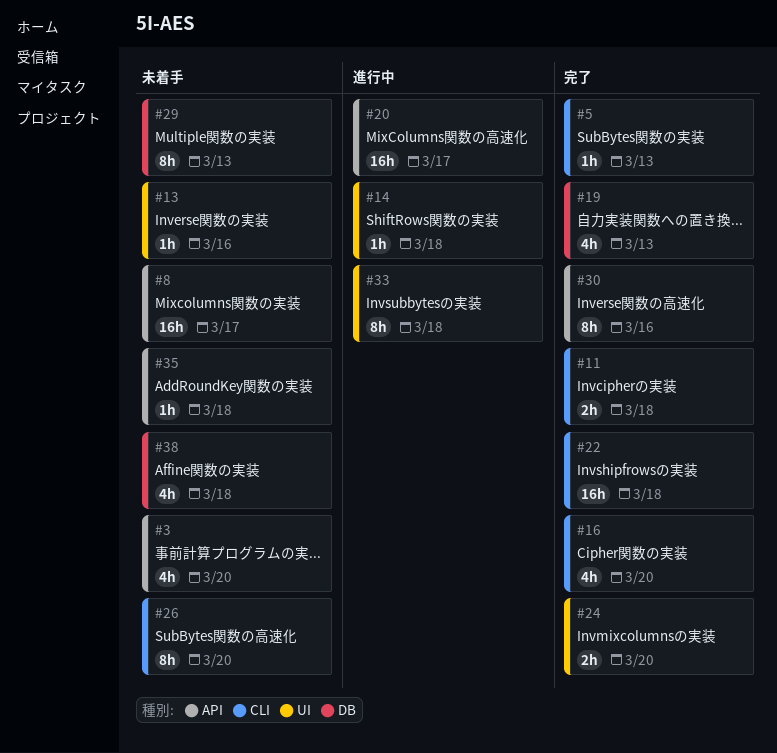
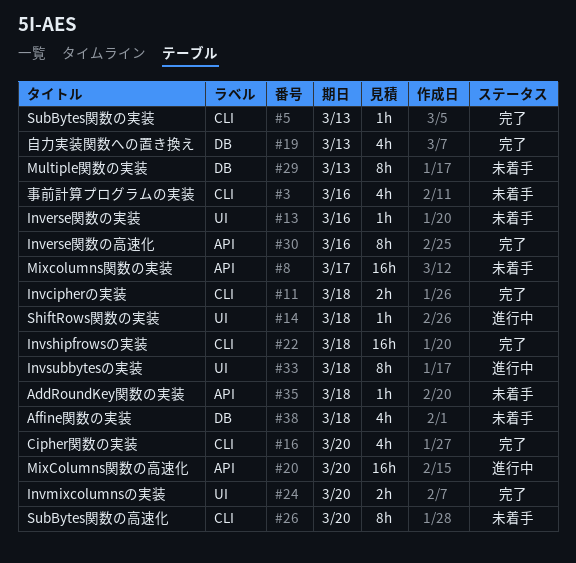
#3, label: API -> CLI
#3, due: Mar 20 -> Mar 16
#20, due: Mar 17 -> Mar 20

